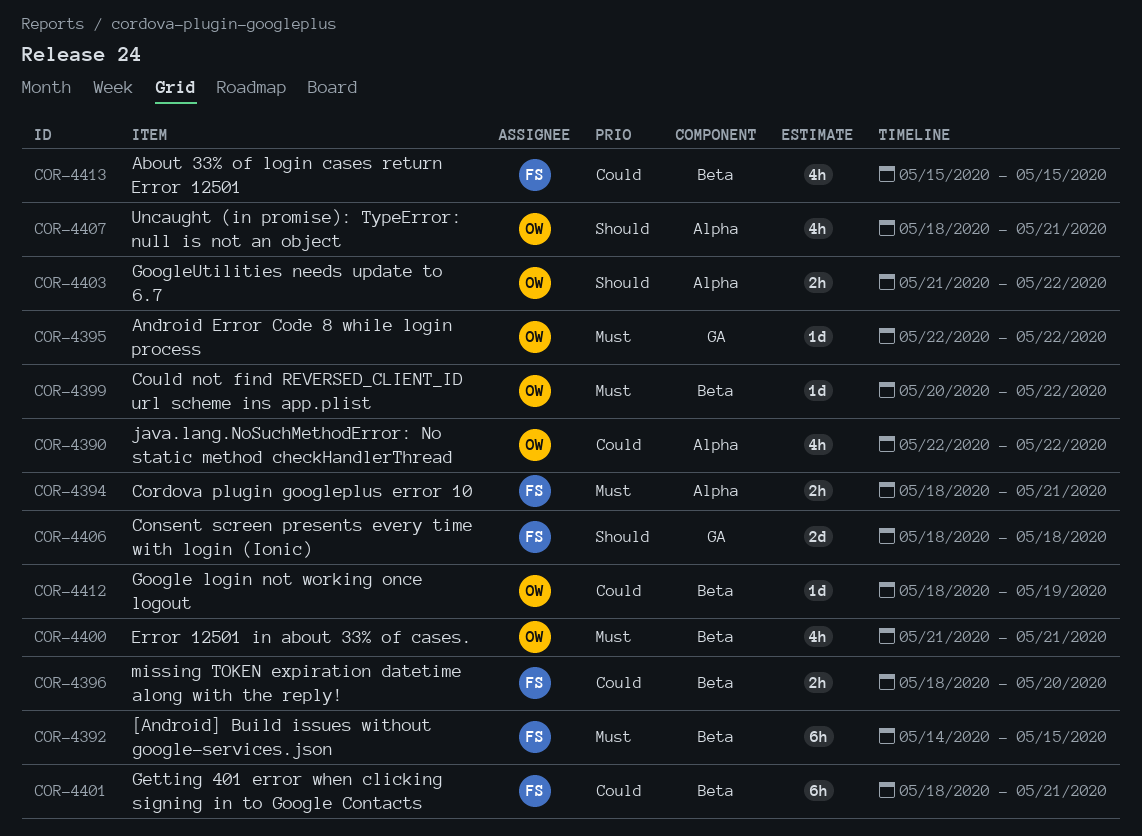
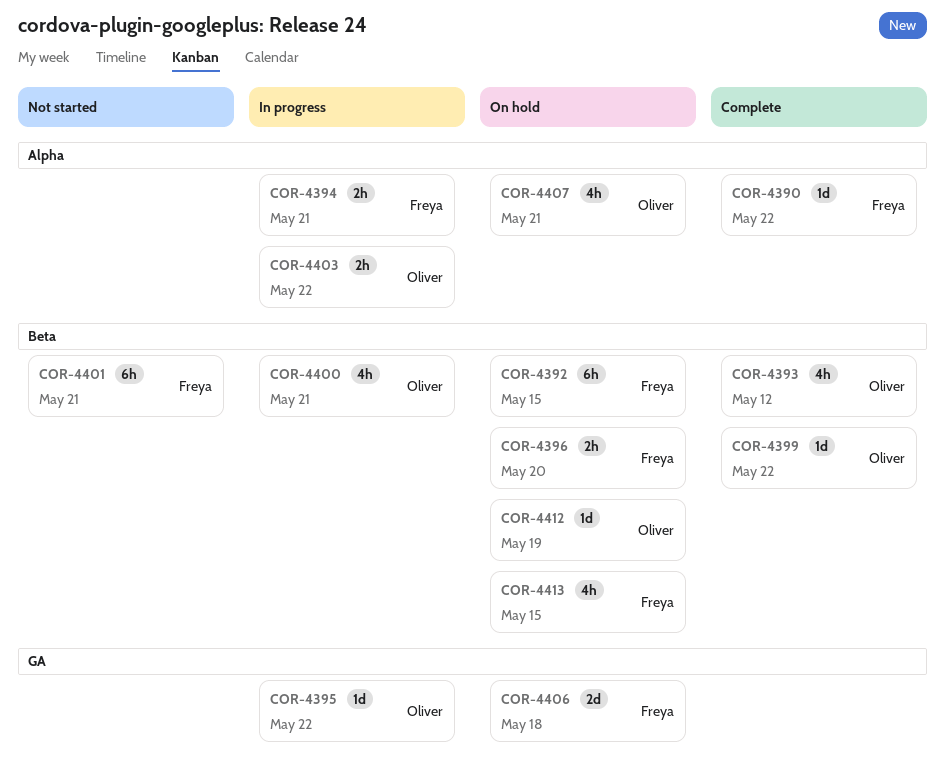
COR-4390, owner: Oliver -> Freya
COR-4390, estimate: 4h -> 1d
COR-4393: none -> present

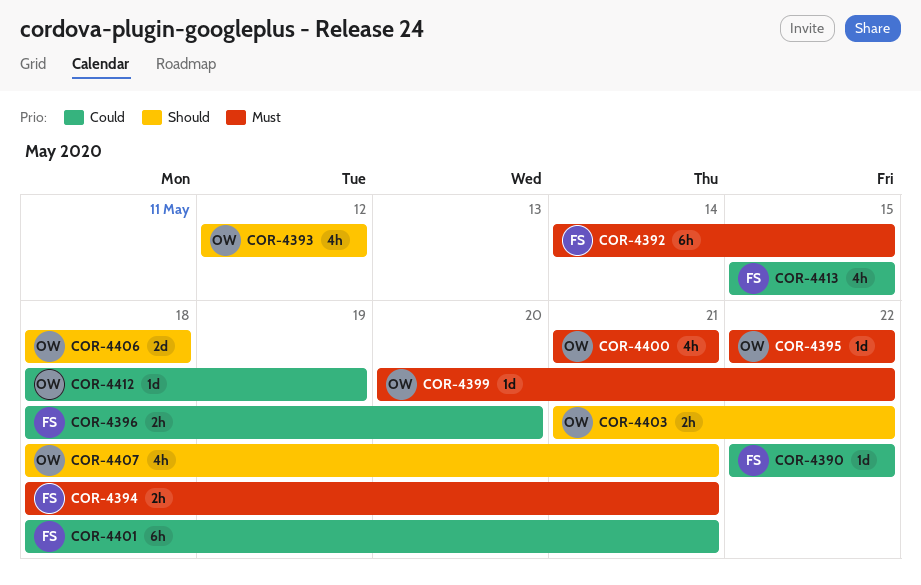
COR-4406, owner: Freya -> Oliver

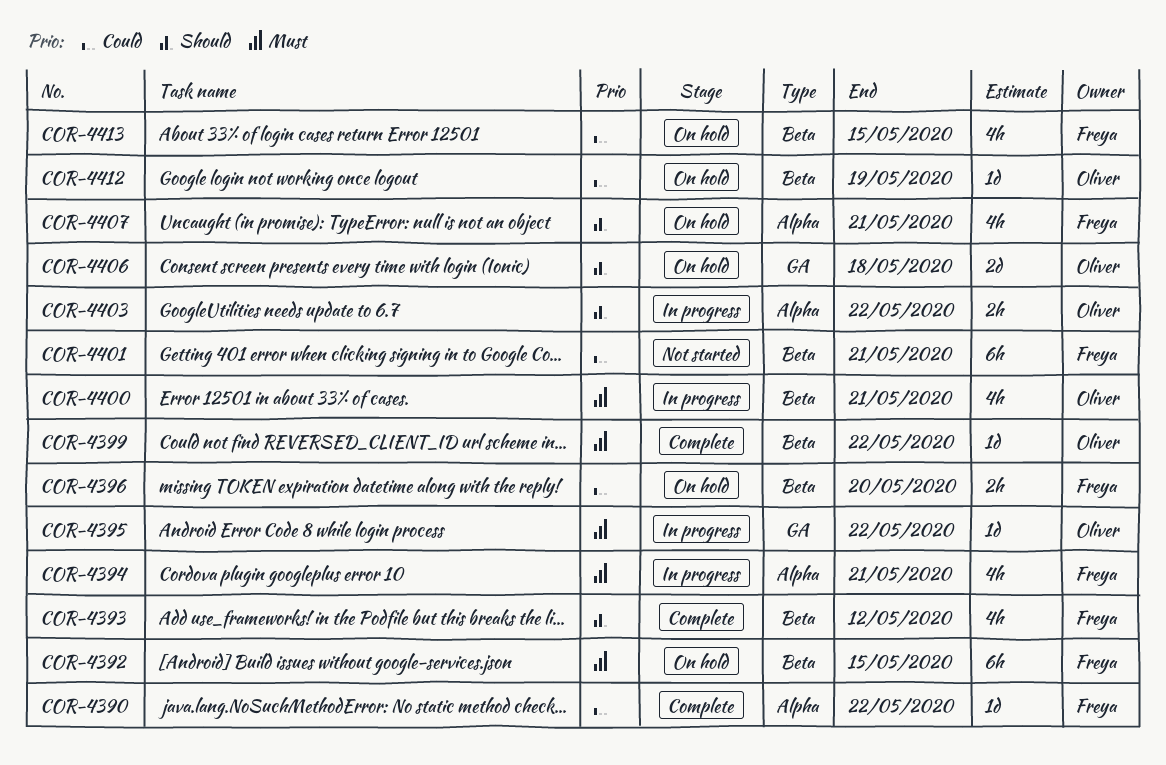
COR-4393, owner: Oliver -> Freya
COR-4394, estimate: 2h -> 4h
COR-4407, owner: Oliver -> Freya

